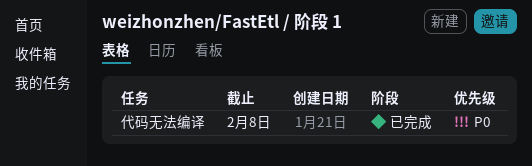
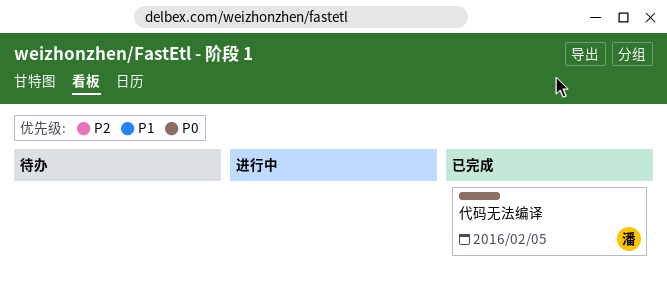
代码无法编译, due: Feb 8 -> Feb 5

